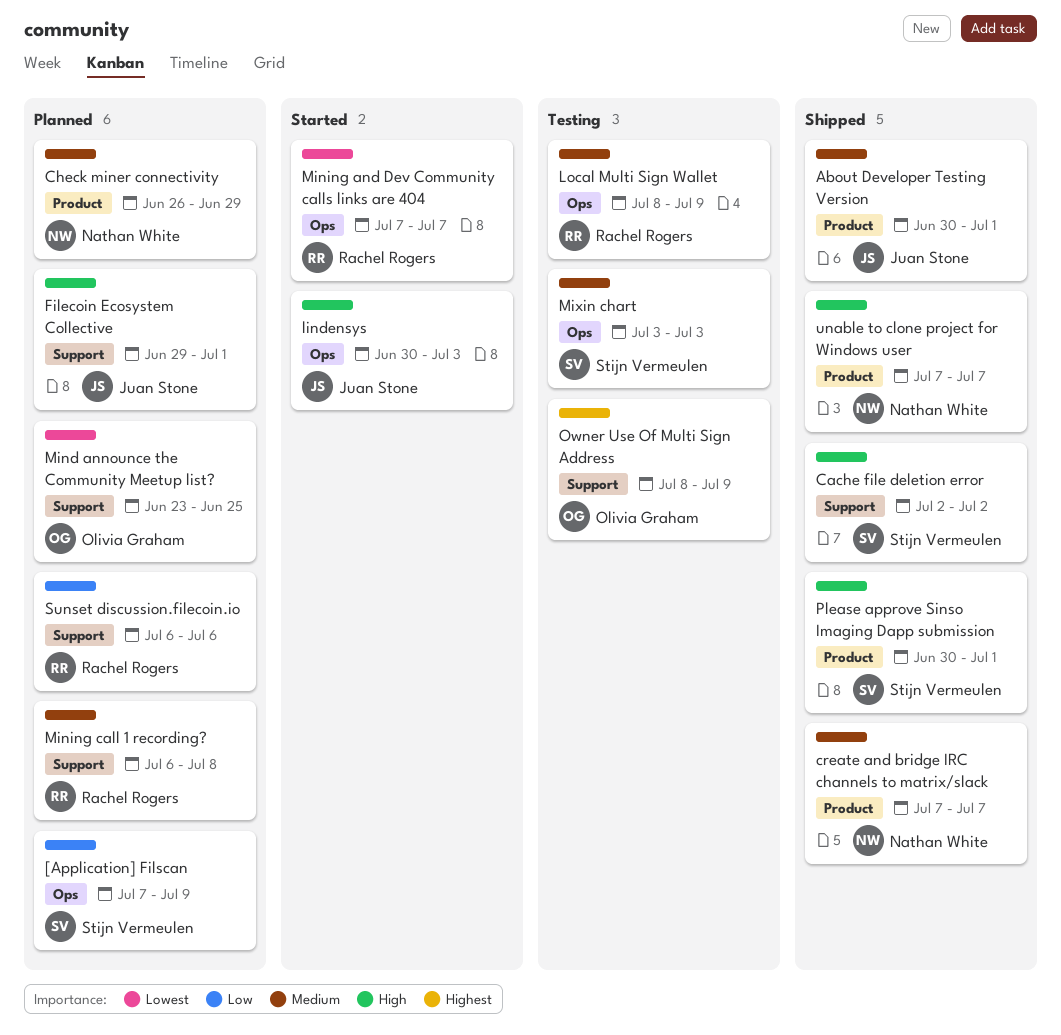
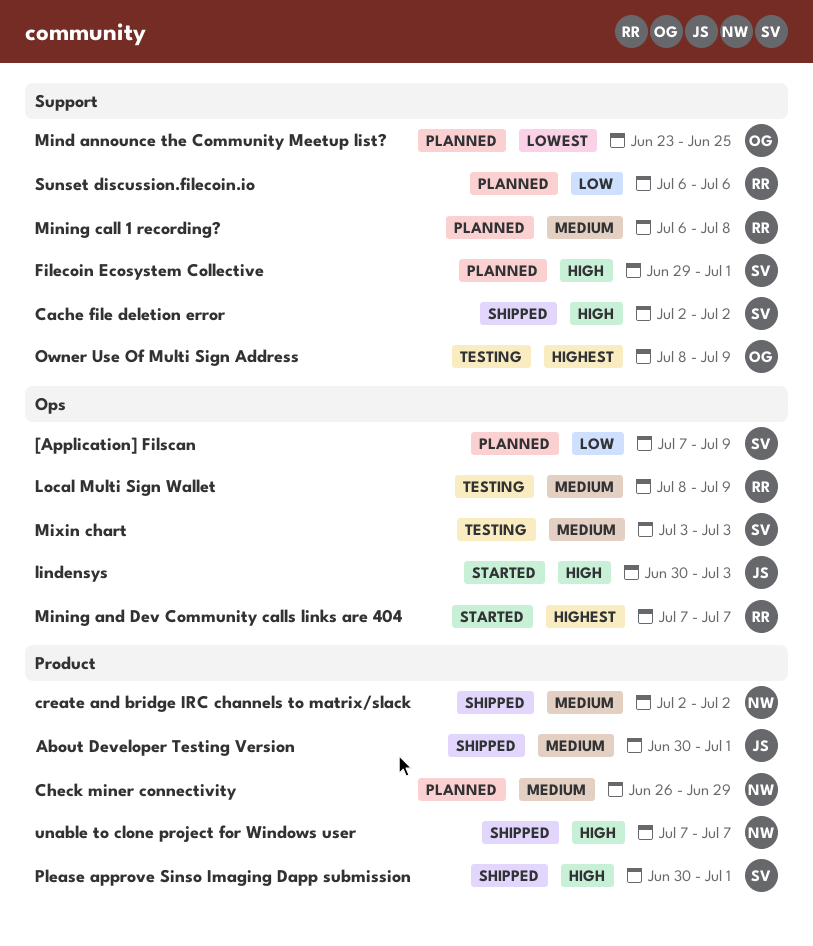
create and bridge IRC channels to matrix/slack, start: Jul 7 -> Jul 2
create and bridge IRC channels to matrix/slack, due: Jul 7 -> Jul 2
Filecoin Ecosystem Collective, owner: Juan Stone -> Stijn Vermeulen
Mining and Dev Community calls links are 404, priority: Lowest -> Highest

